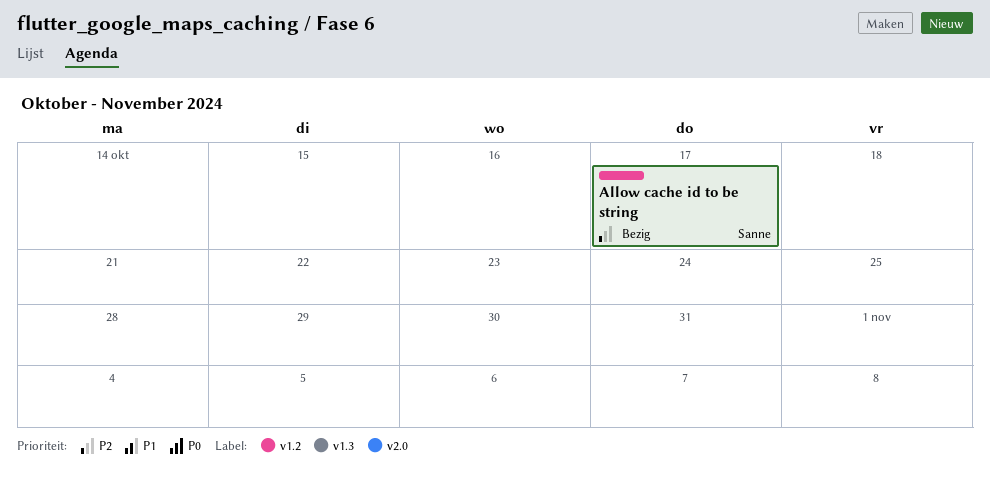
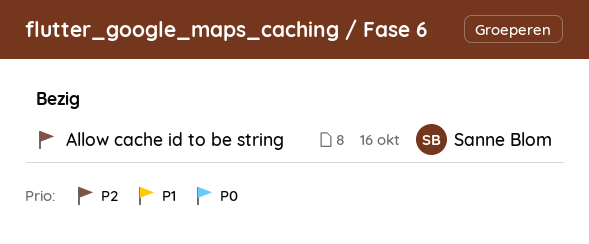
Allow cache id to be string, due: Oct 17 -> Oct 16

